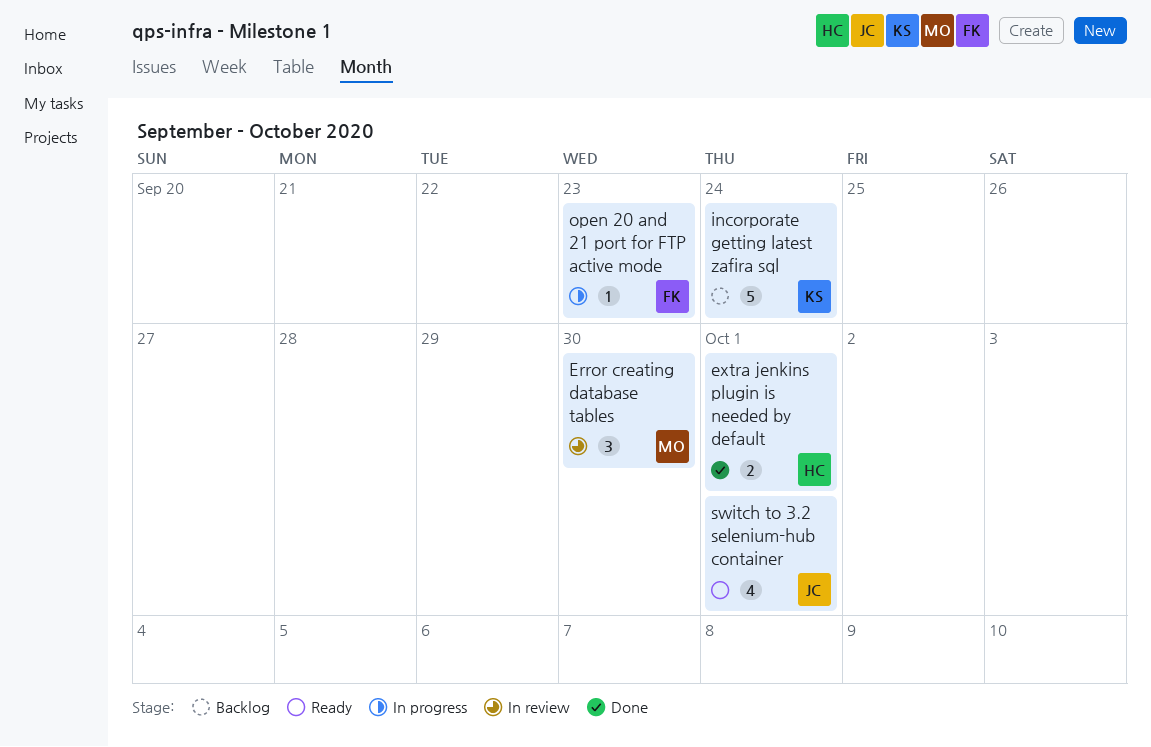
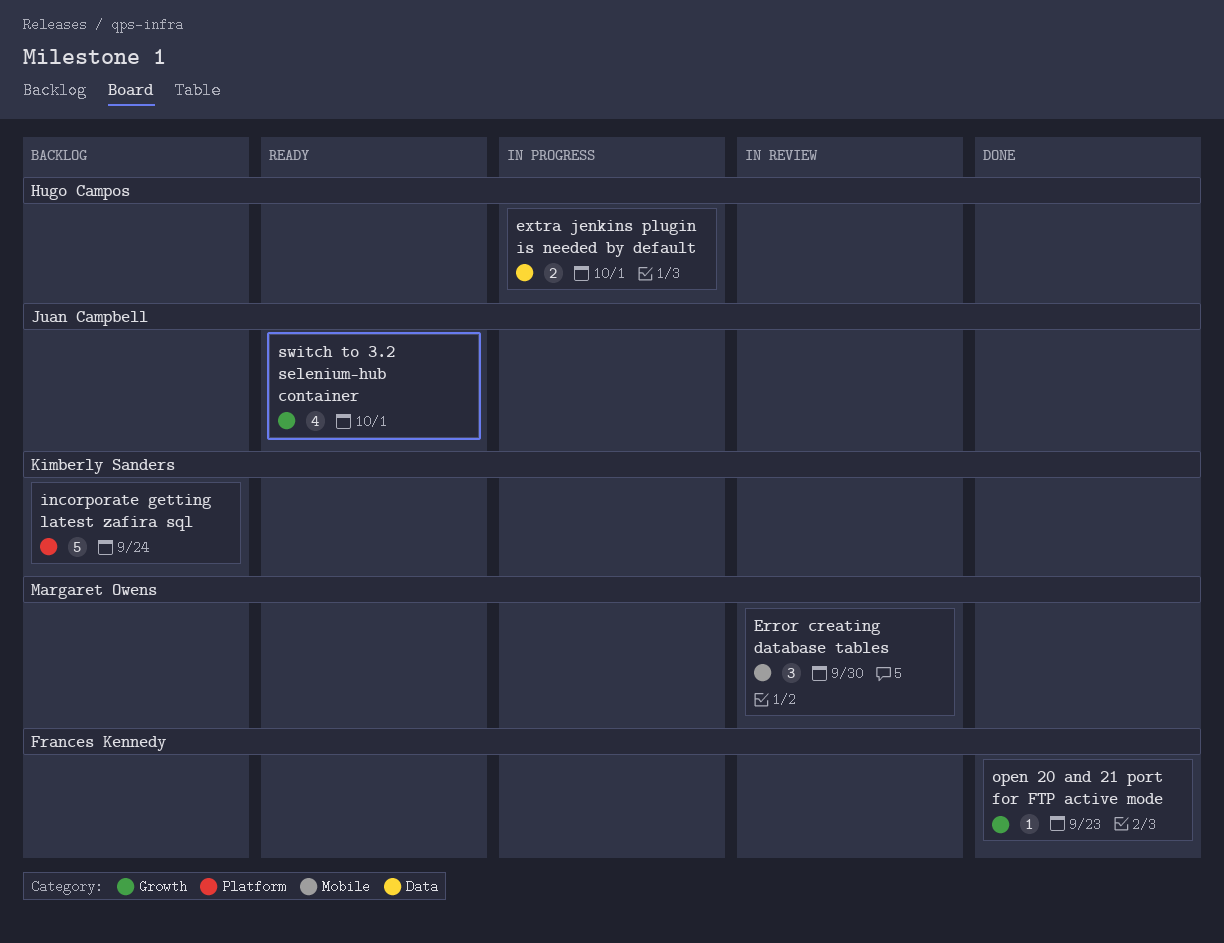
extra jenkins plugin is needed by default, status: Done -> In progress
open 20 and 21 port for FTP active mode, status: In progress -> Done

